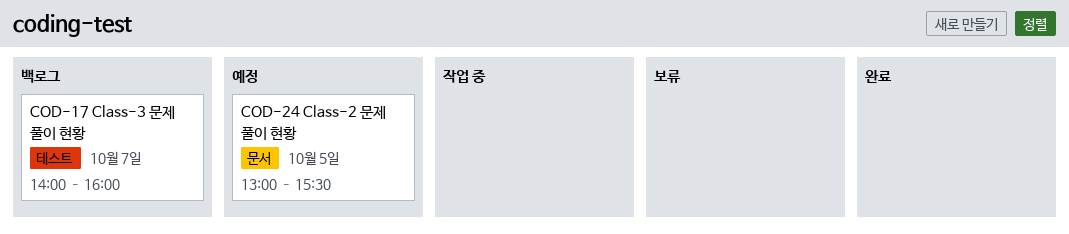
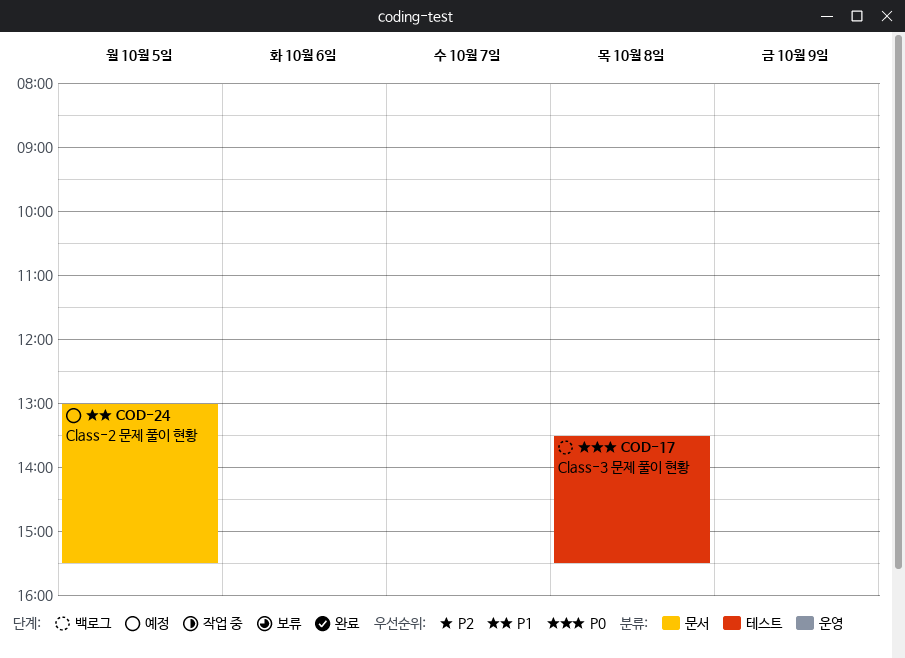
COD-17, day: Oct 7 -> Oct 8
COD-17, begins: 14:00 -> 13:30
COD-17, ends: 16:00 -> 15:30

